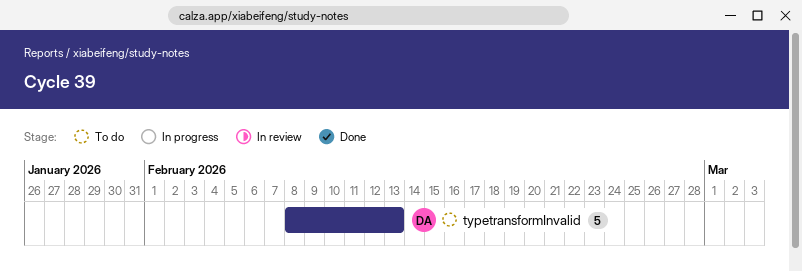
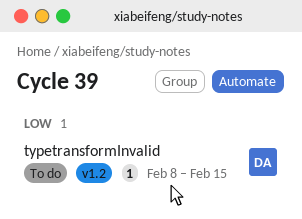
typetransformInvalid, estimate: 5 -> 1
typetransformInvalid, due: Feb 13 -> Feb 15

